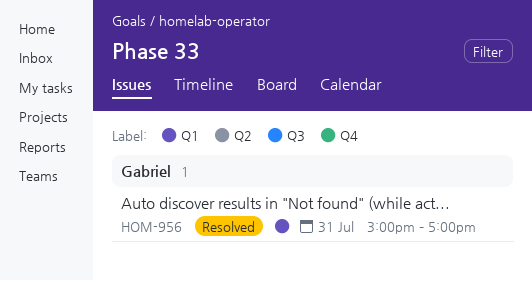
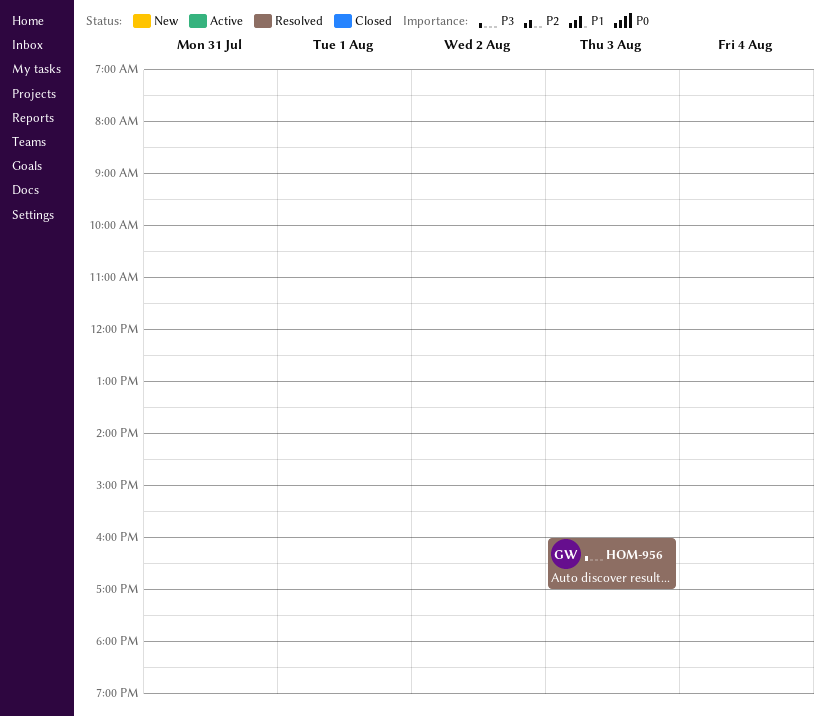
HOM-956, day: Jul 31 -> Aug 3
HOM-956, begins: 15:00 -> 16:00

